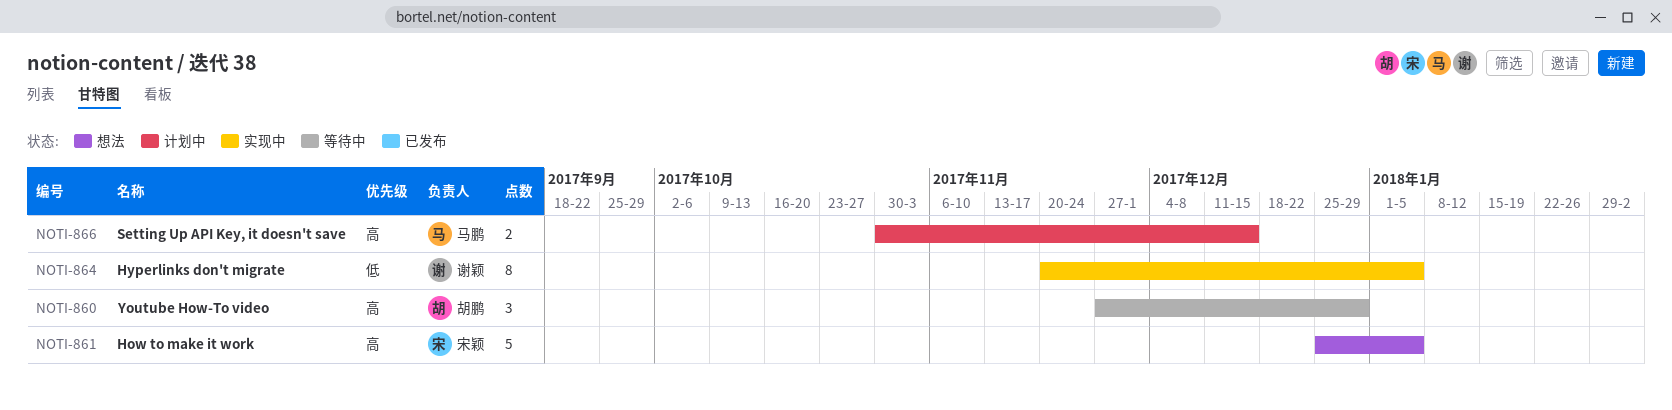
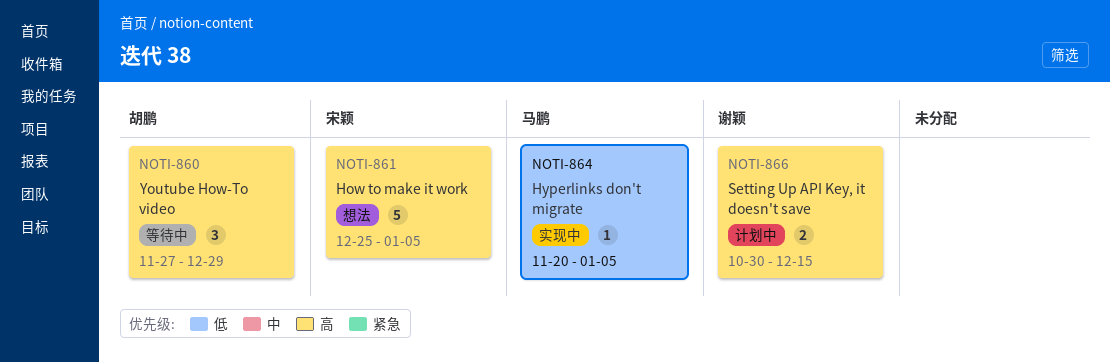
NOTI-864, owner: 谢颖 -> 马鹏
NOTI-864, estimate: 8 -> 1
NOTI-866, owner: 马鹏 -> 谢颖

